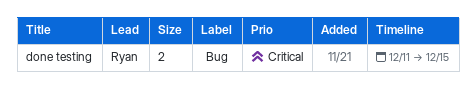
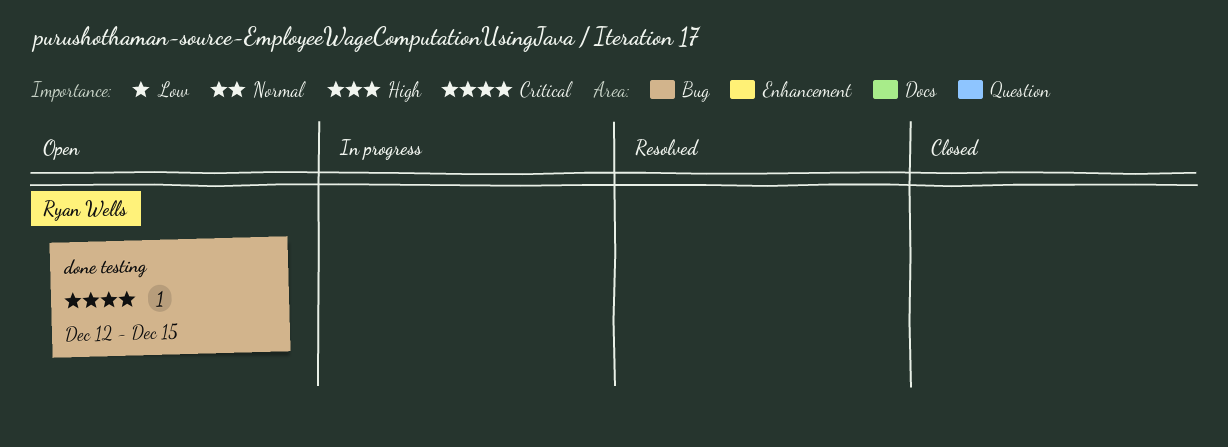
done testing, estimate: 2 -> 1
done testing, start: Dec 11 -> Dec 12

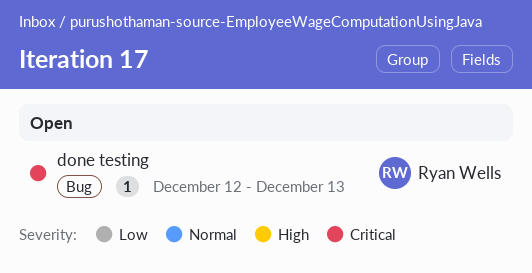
done testing, due: Dec 15 -> Dec 13

